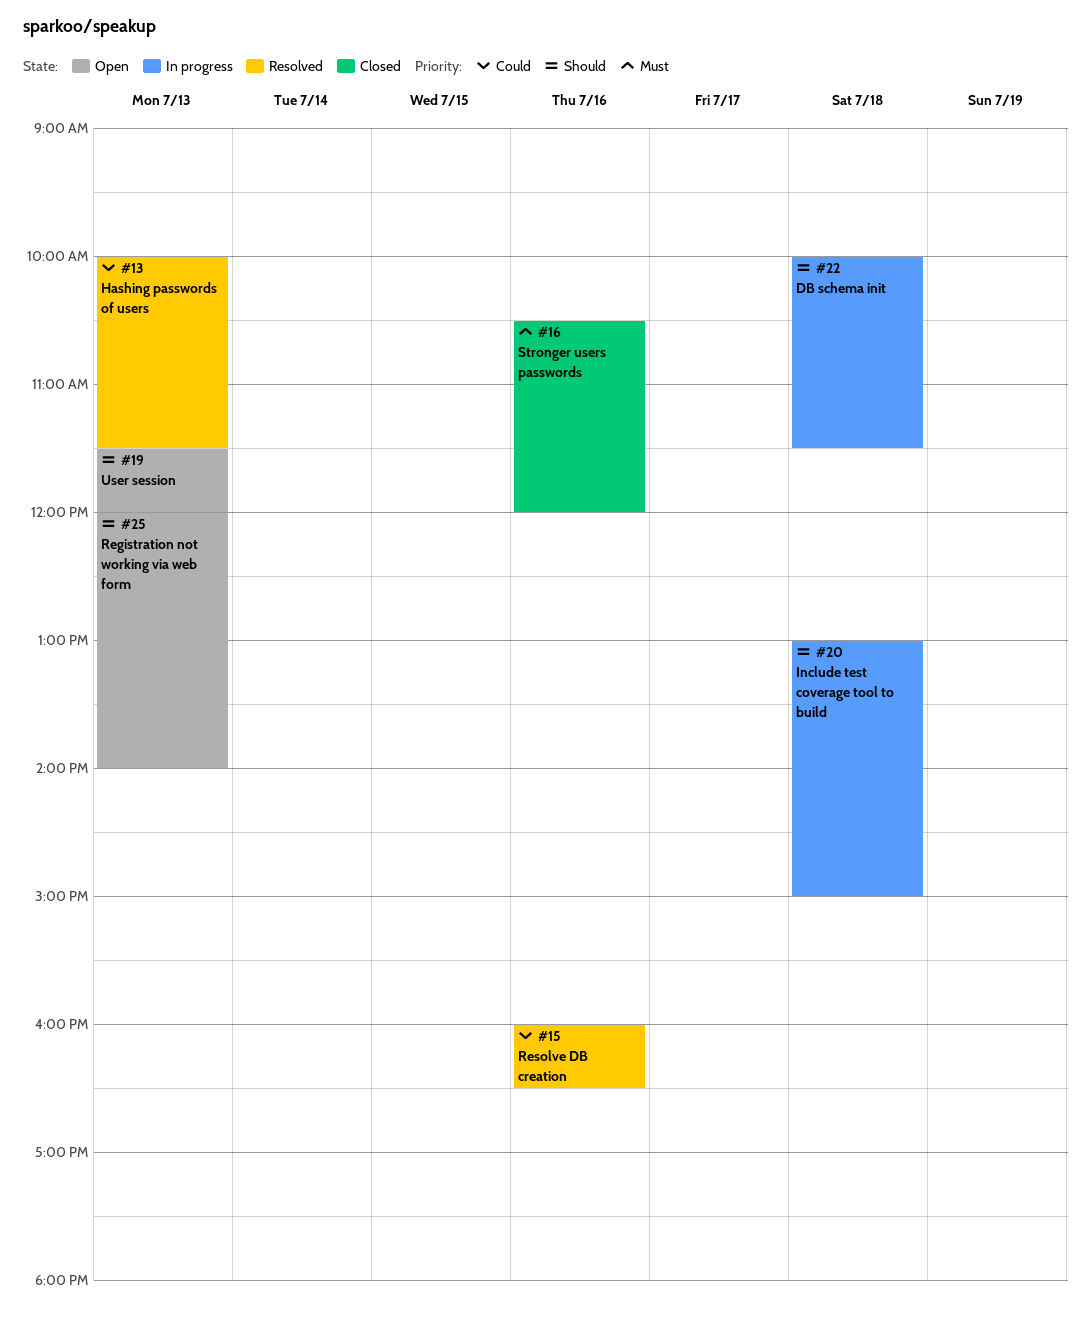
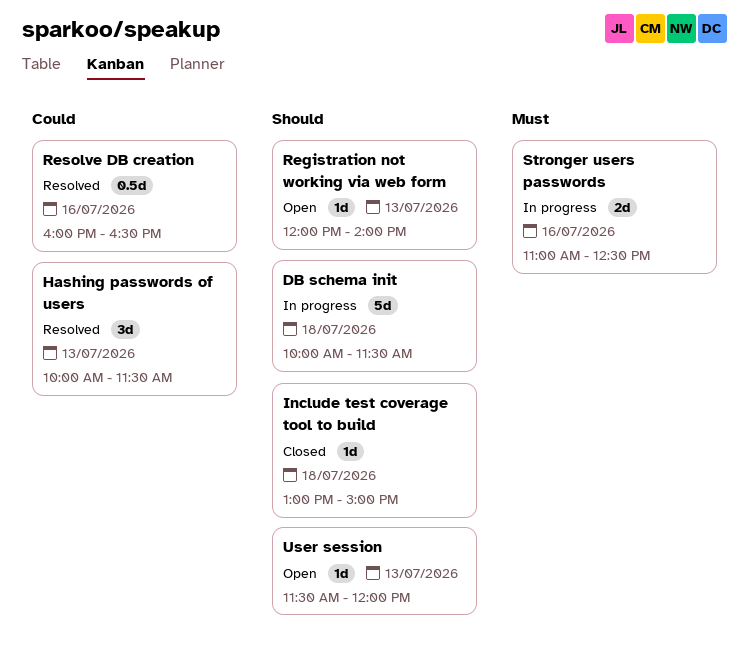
Include test coverage tool to build, status: In progress -> Closed
Stronger users passwords, status: Closed -> In progress
Stronger users passwords, begins: 10:30 -> 11:00
Stronger users passwords, ends: 12:00 -> 12:30

